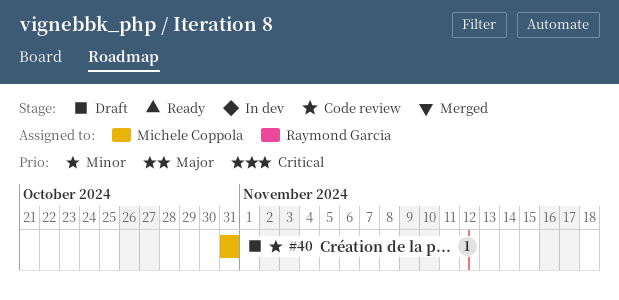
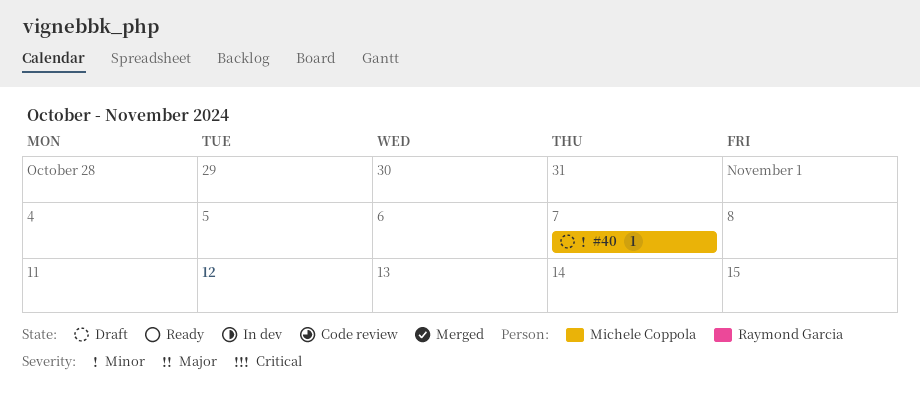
#40, start: Oct 31 -> Nov 7
#40, due: Oct 31 -> Nov 7

